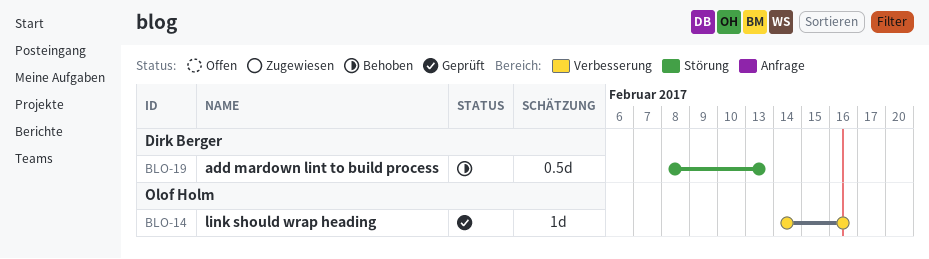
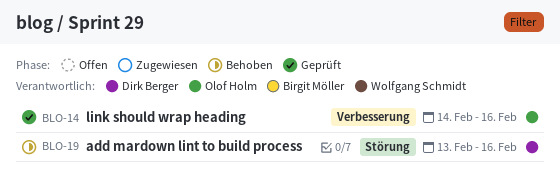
BLO-19, start: Feb 8 -> Feb 13
BLO-19, due: Feb 13 -> Feb 16

